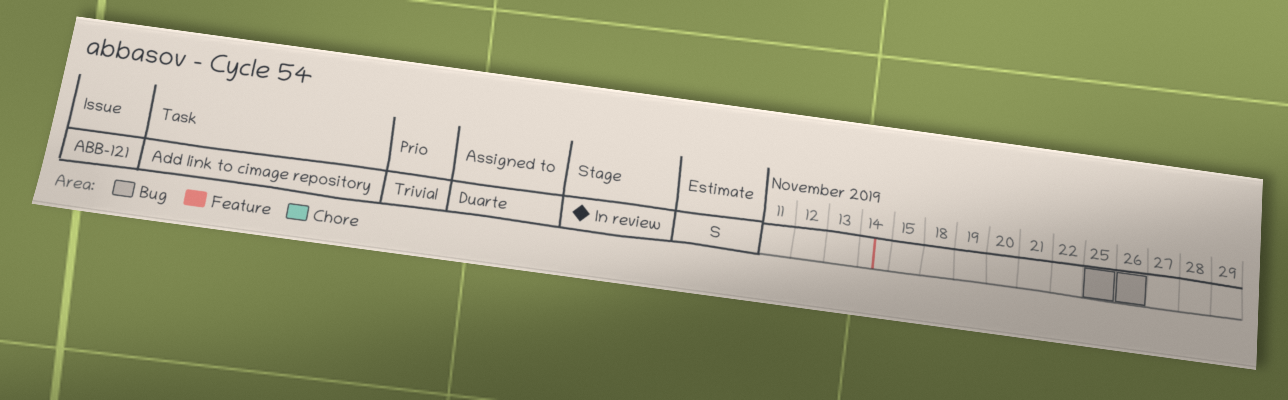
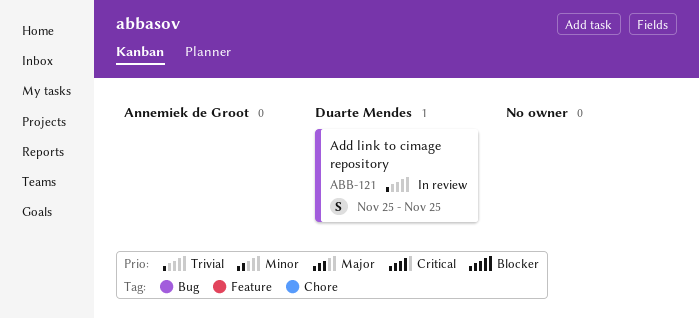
ABB-121, due: Nov 26 -> Nov 25

